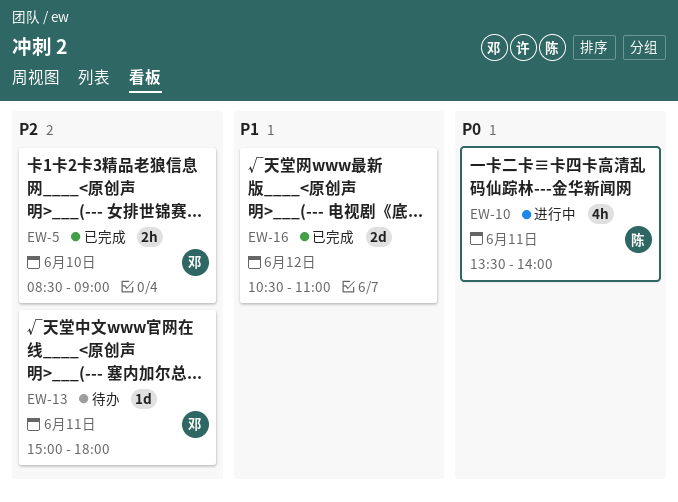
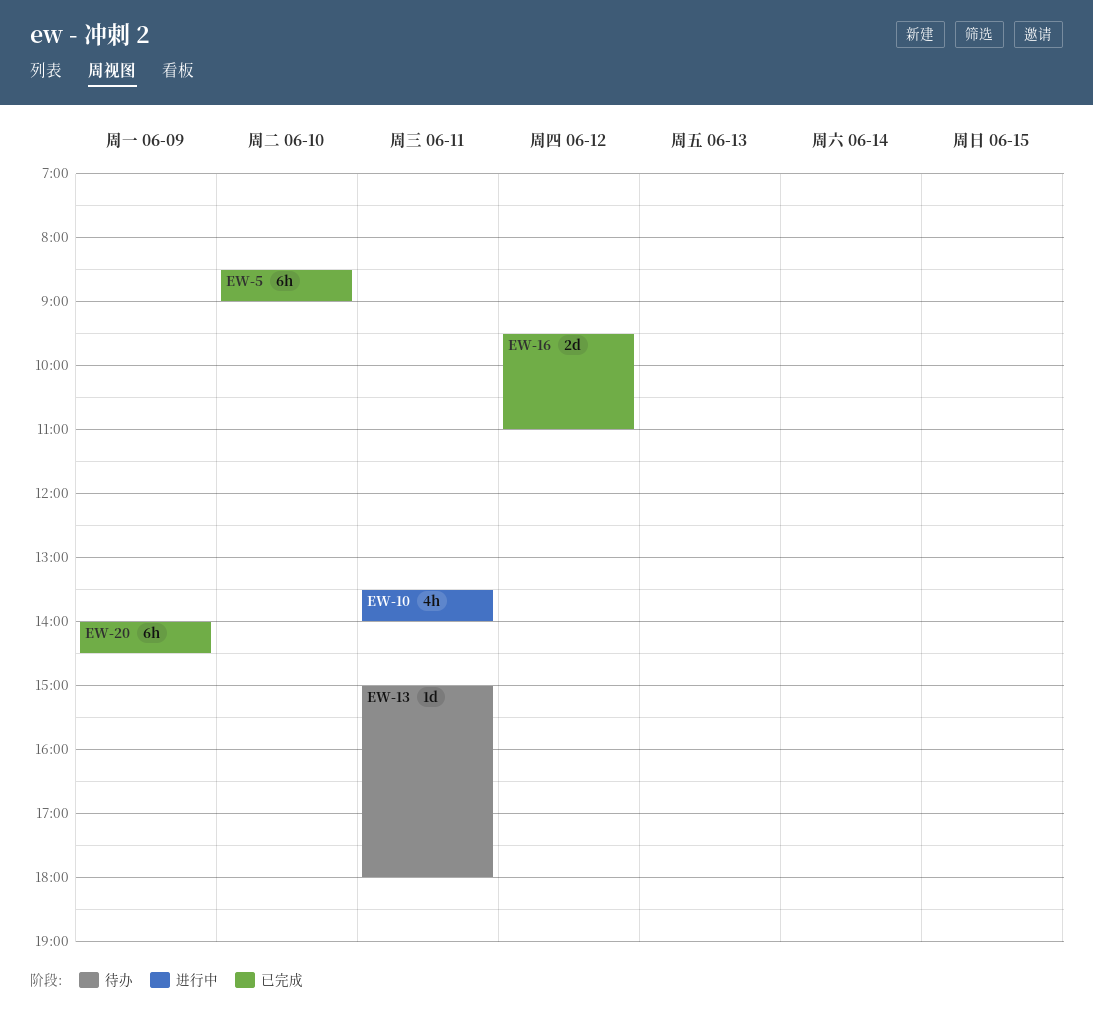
EW-5, estimate: 2h -> 6h
EW-16, begins: 10:30 -> 09:30
EW-20: none -> present

